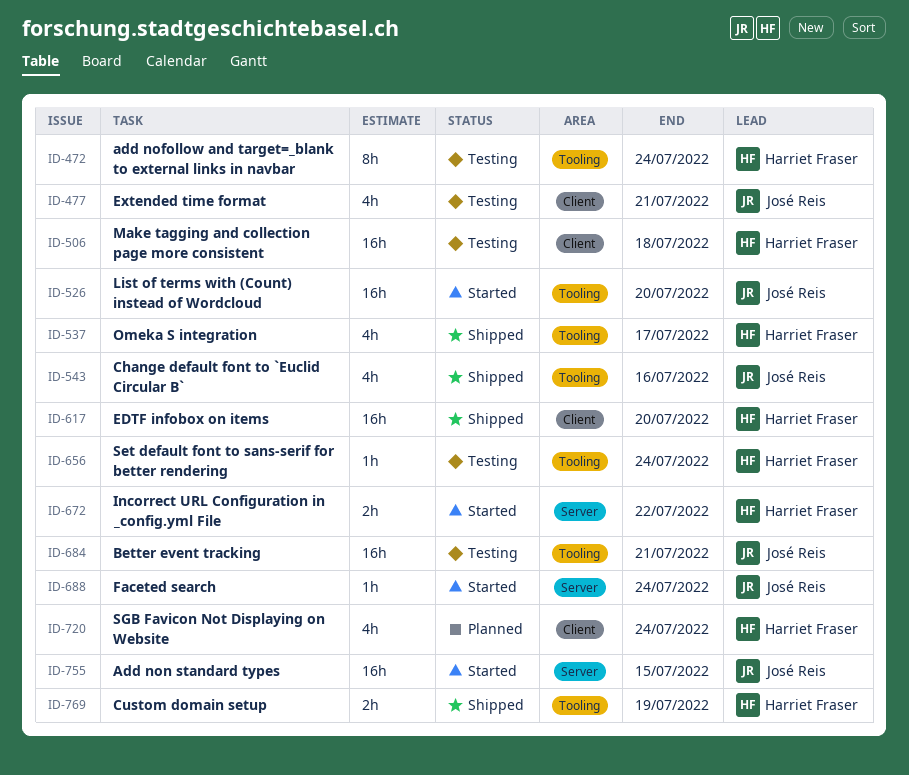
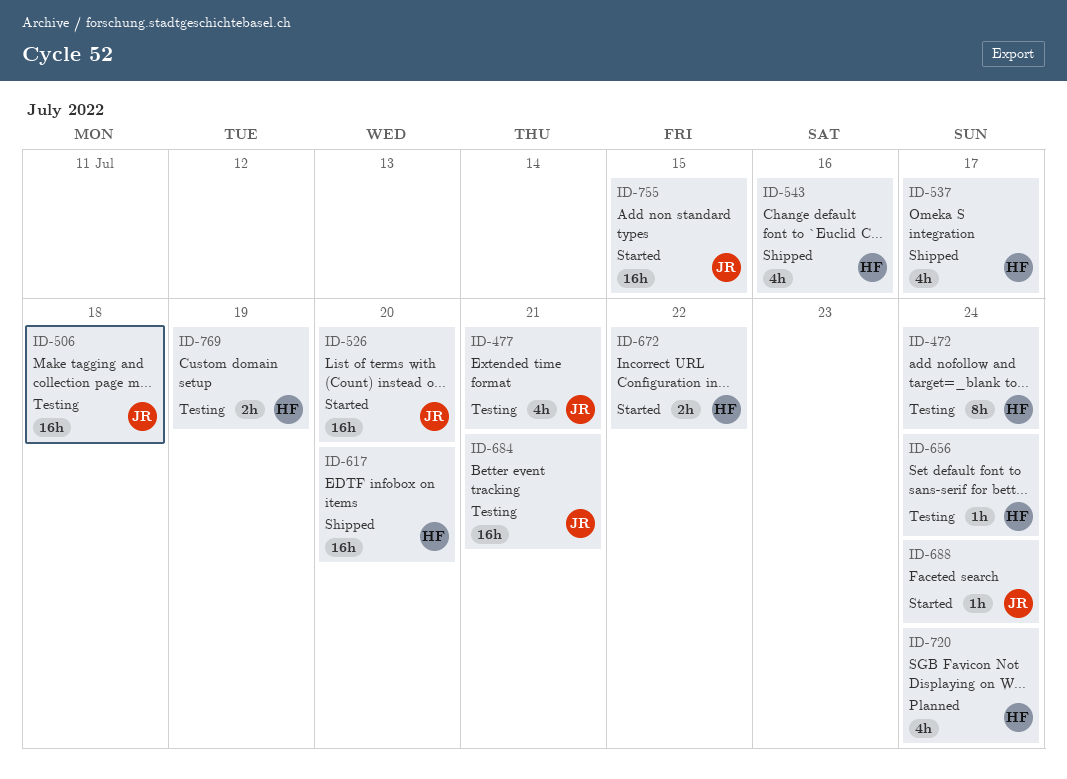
ID-506, owner: Harriet Fraser -> José Reis
ID-543, owner: José Reis -> Harriet Fraser
ID-769, status: Shipped -> Testing

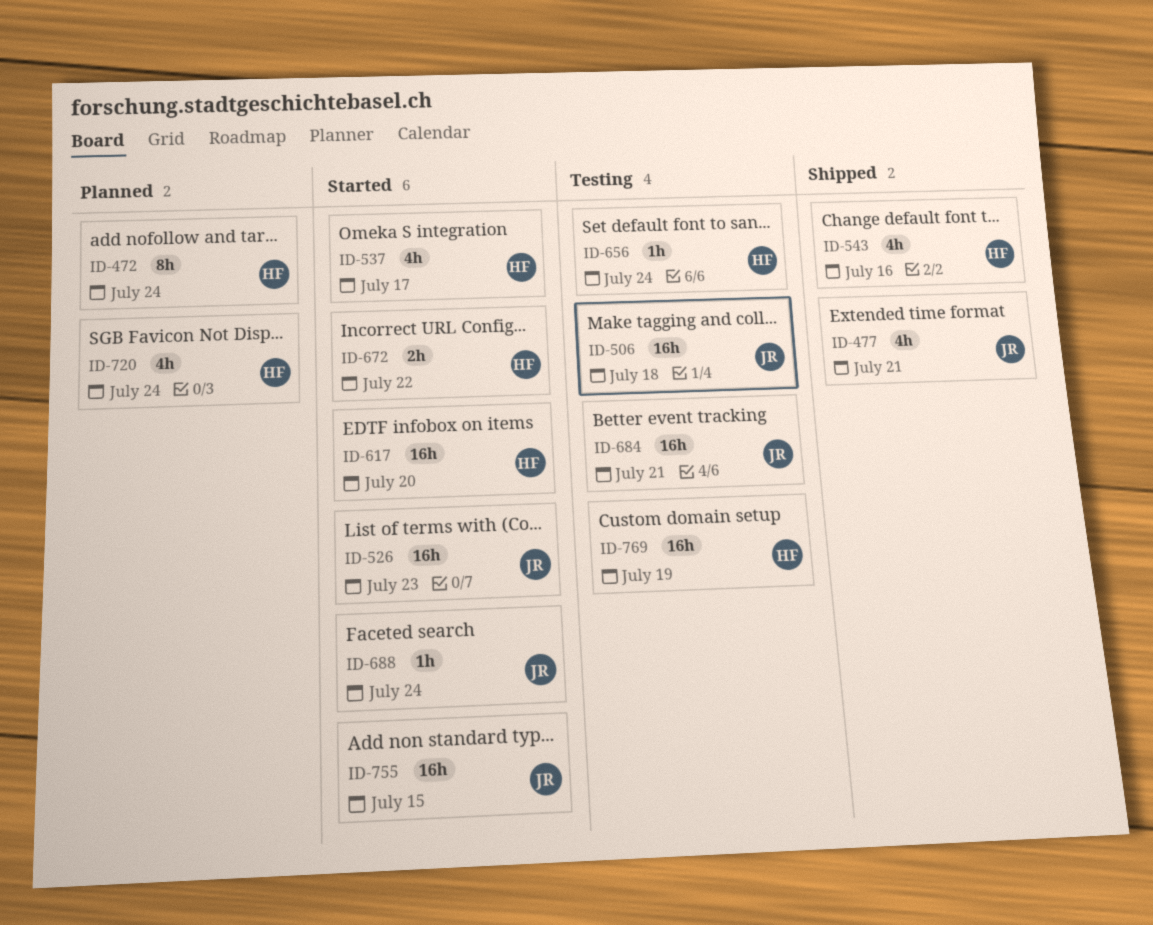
ID-472, status: Testing -> Planned
ID-477, status: Testing -> Shipped
ID-526, due: Jul 20 -> Jul 23
ID-537, status: Shipped -> Started
ID-617, status: Shipped -> Started
ID-769, estimate: 2h -> 16h

